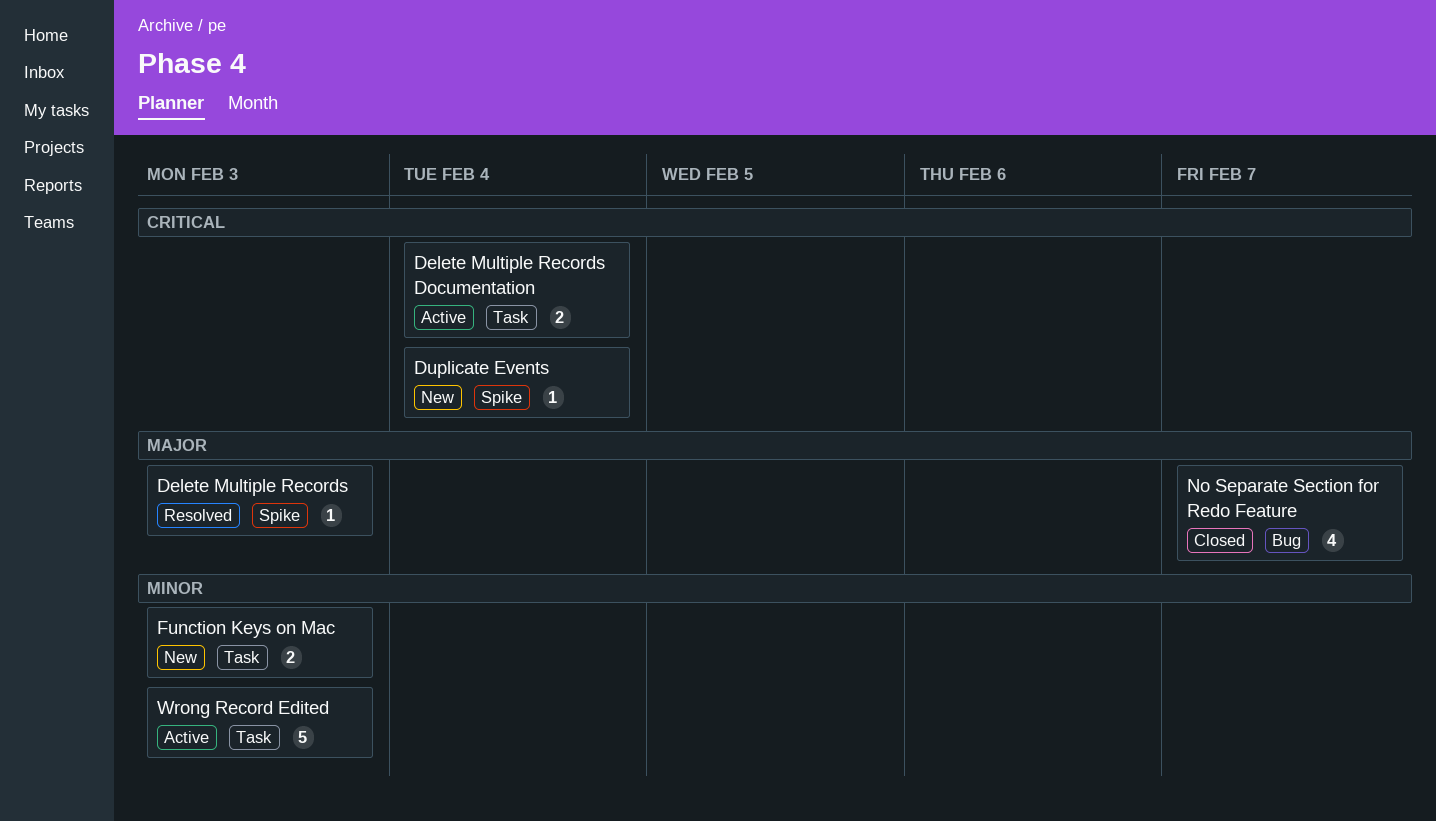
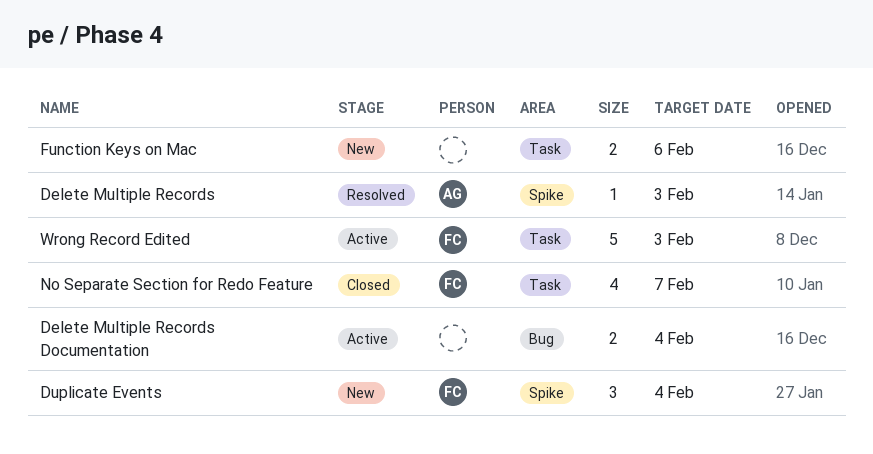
Delete Multiple Records Documentation, label: Task -> Bug
Duplicate Events, estimate: 1 -> 3
Function Keys on Mac, due: Feb 3 -> Feb 6
No Separate Section for Redo Feature, label: Bug -> Task

